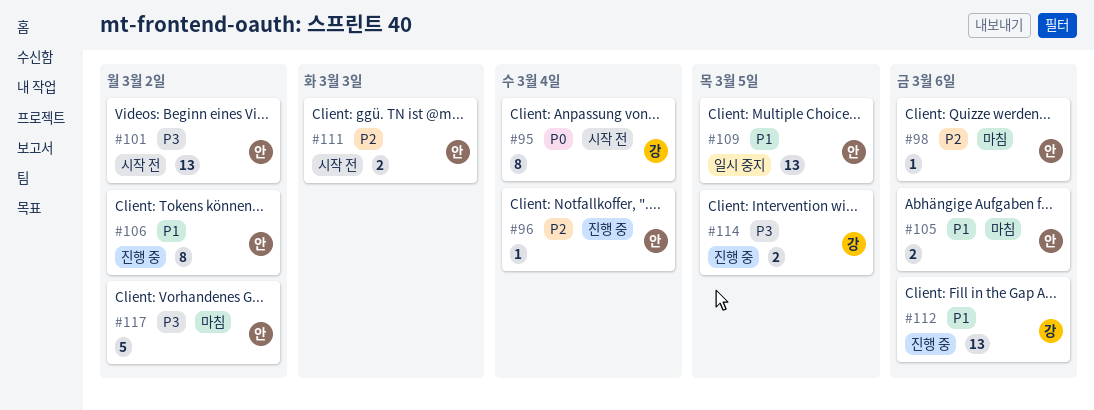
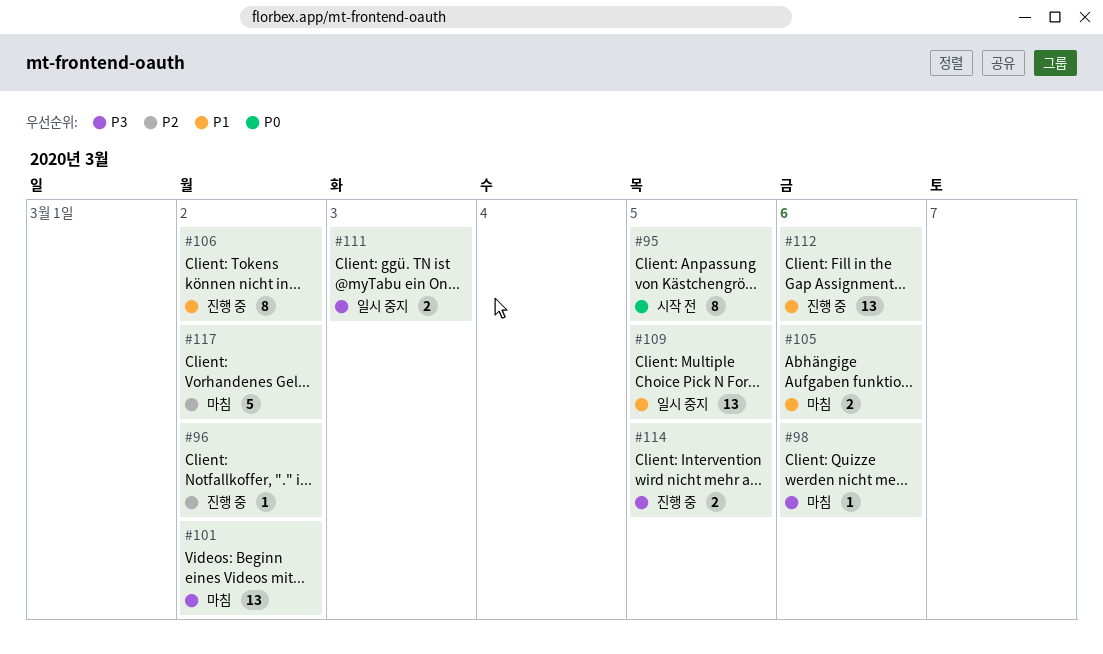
#95, due: Mar 4 -> Mar 5
#96, due: Mar 4 -> Mar 2
#98, priority: P2 -> P3
#101, status: 시작 전 -> 마침
#111, status: 시작 전 -> 일시 중지
#111, priority: P2 -> P3
#117, priority: P3 -> P2

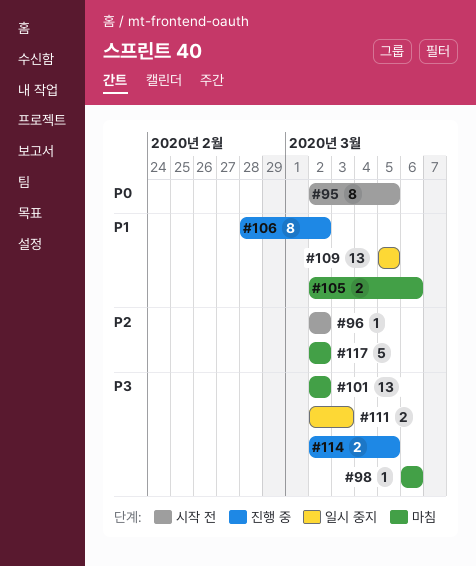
#96, status: 진행 중 -> 시작 전
#112: present -> none

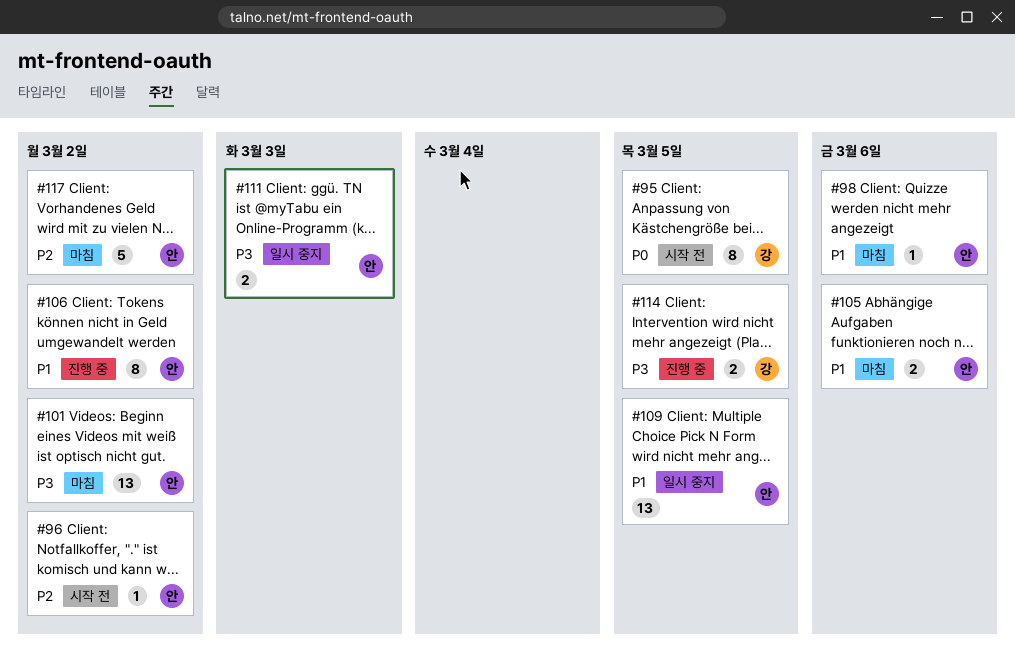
#98, priority: P3 -> P1

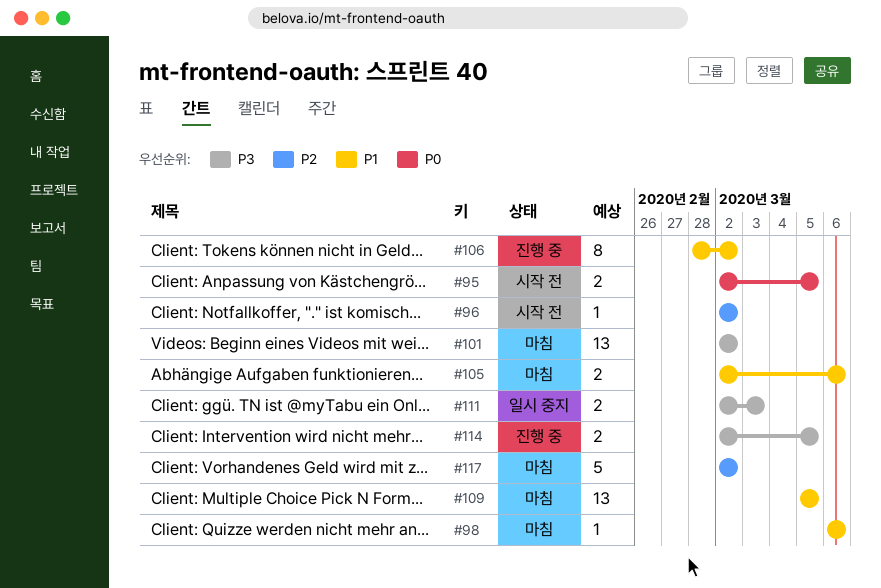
#95, estimate: 8 -> 2
#109, status: 일시 중지 -> 마침

